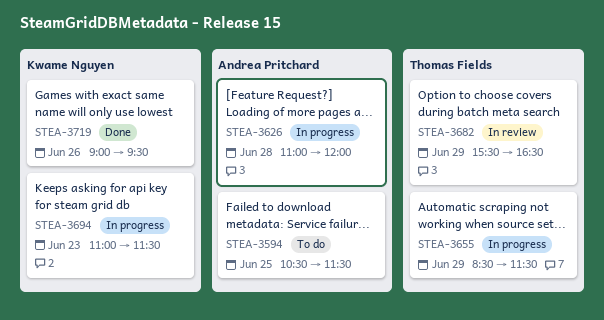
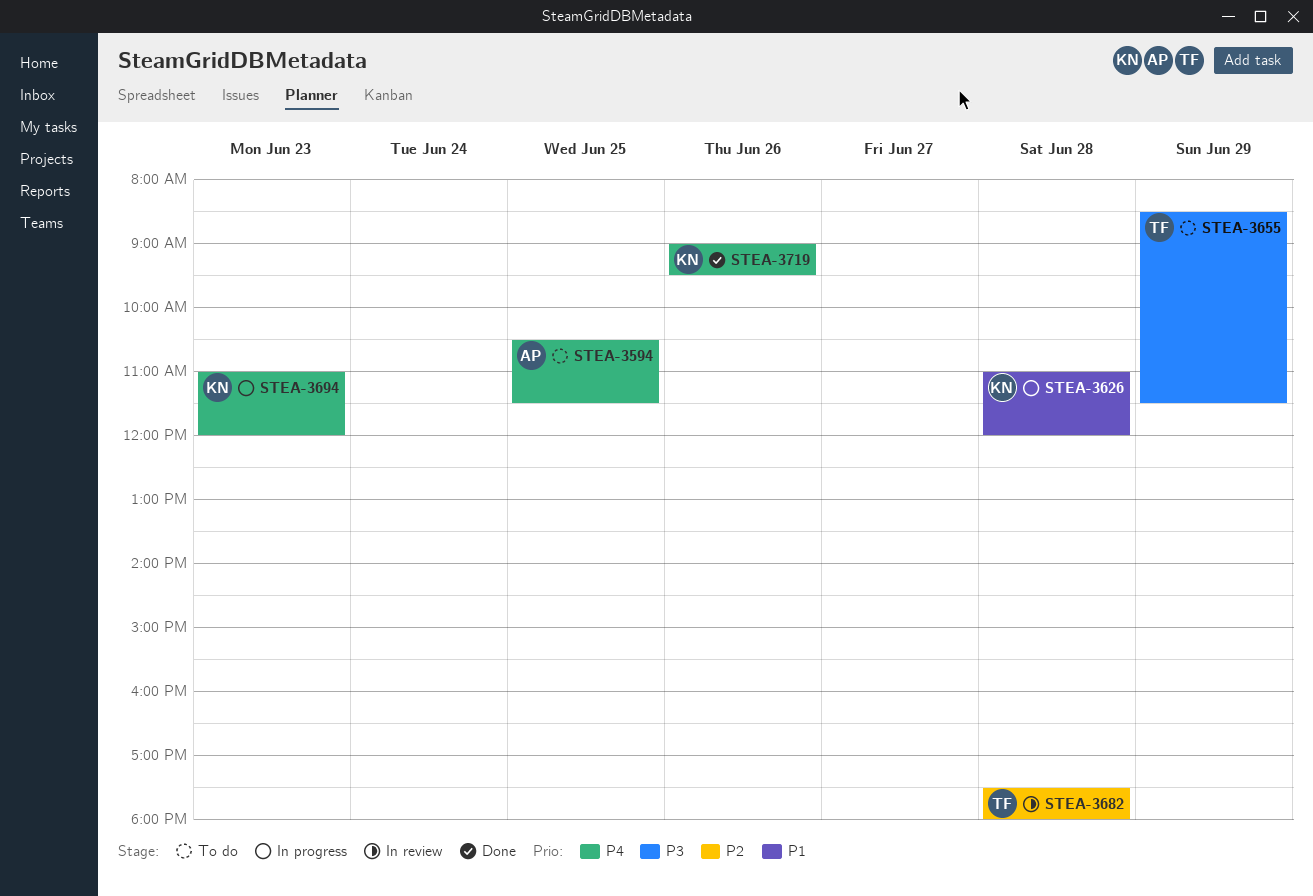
STEA-3626, owner: Andrea Pritchard -> Kwame Nguyen
STEA-3655, status: In progress -> To do
STEA-3682, day: Jun 29 -> Jun 28
STEA-3682, begins: 15:30 -> 17:30
STEA-3682, ends: 16:30 -> 18:00
STEA-3694, ends: 11:30 -> 12:00

